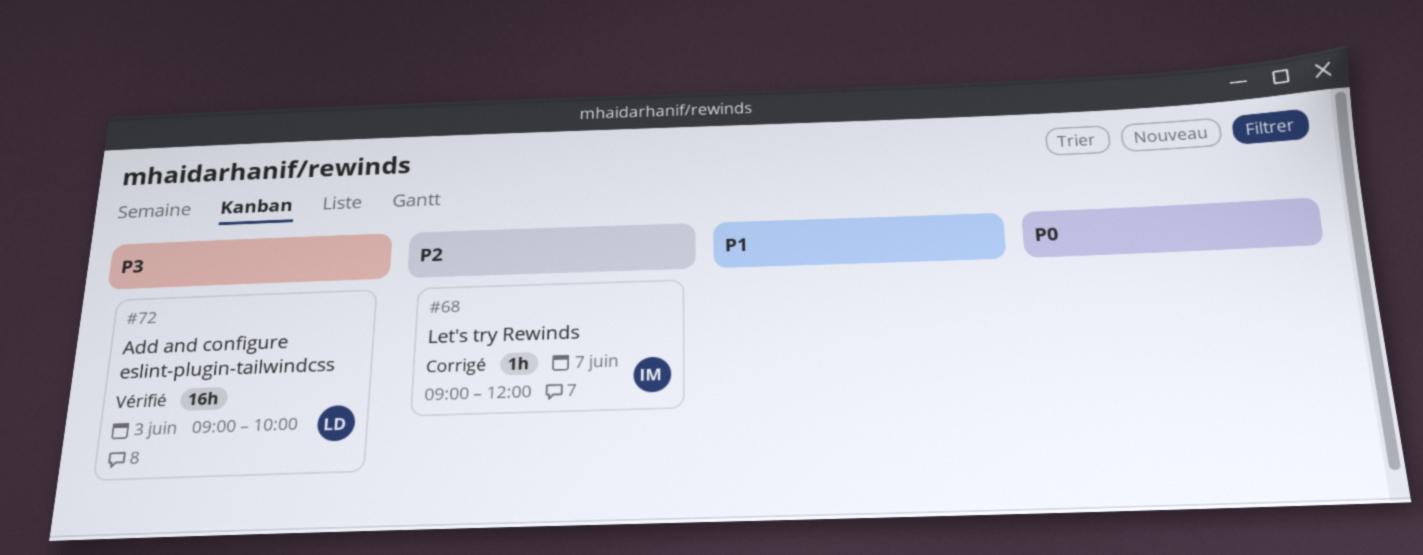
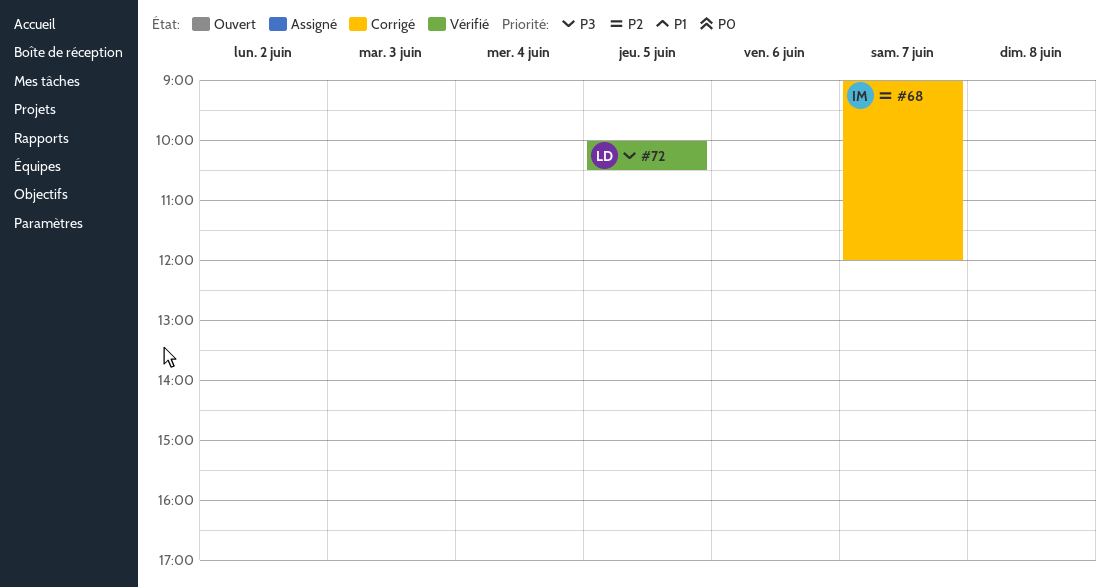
#72, day: Jun 3 -> Jun 5
#72, begins: 09:00 -> 10:00
#72, ends: 10:00 -> 10:30

